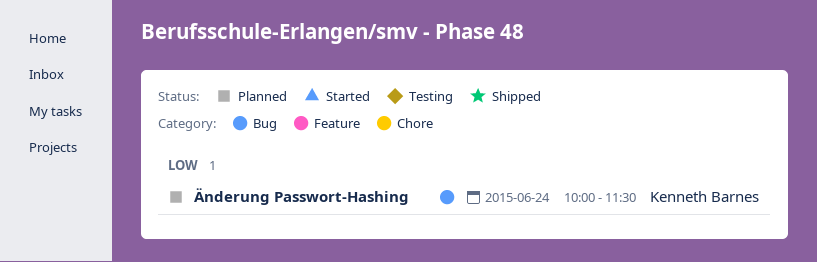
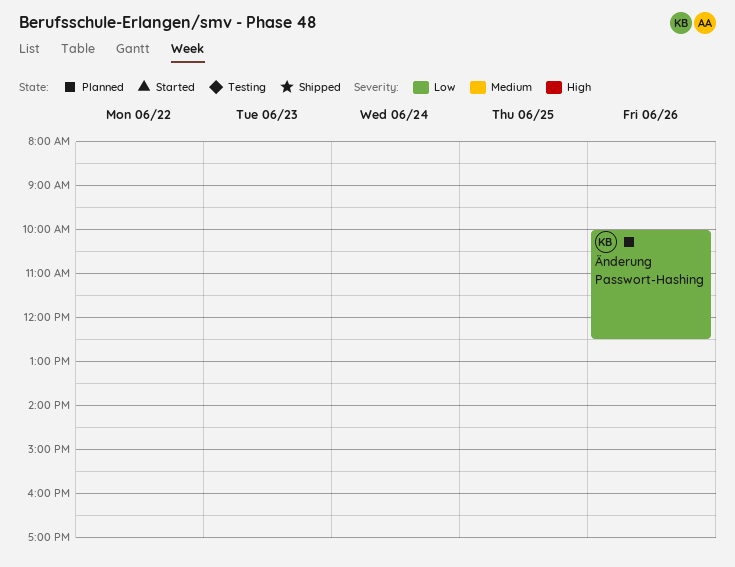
Änderung Passwort-Hashing, day: Jun 24 -> Jun 26
Änderung Passwort-Hashing, ends: 11:30 -> 12:30

